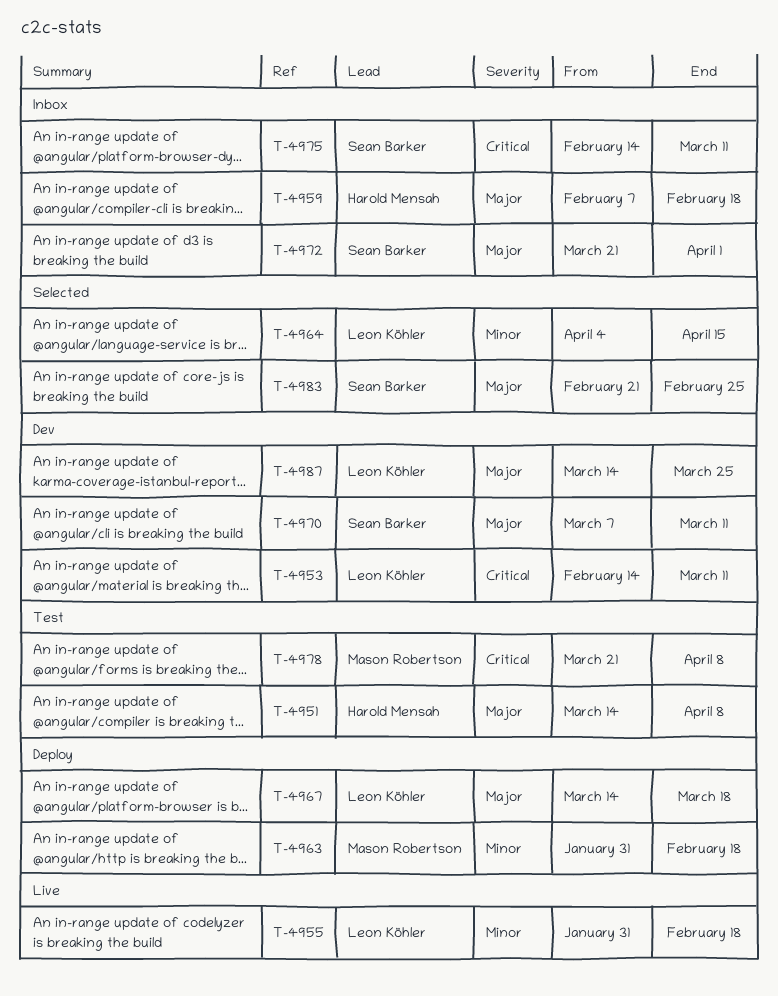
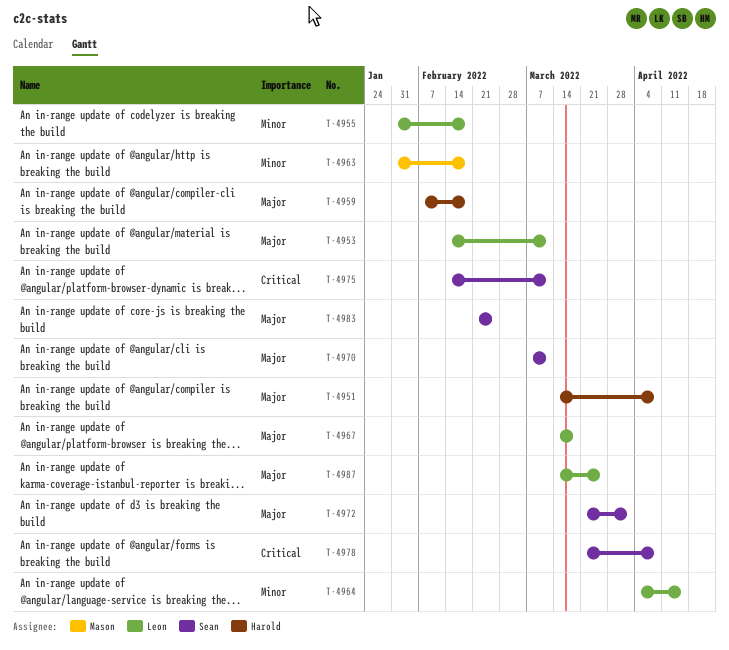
T-4953, priority: Critical -> Major
T-4978, owner: Mason Robertson -> Sean Barker

